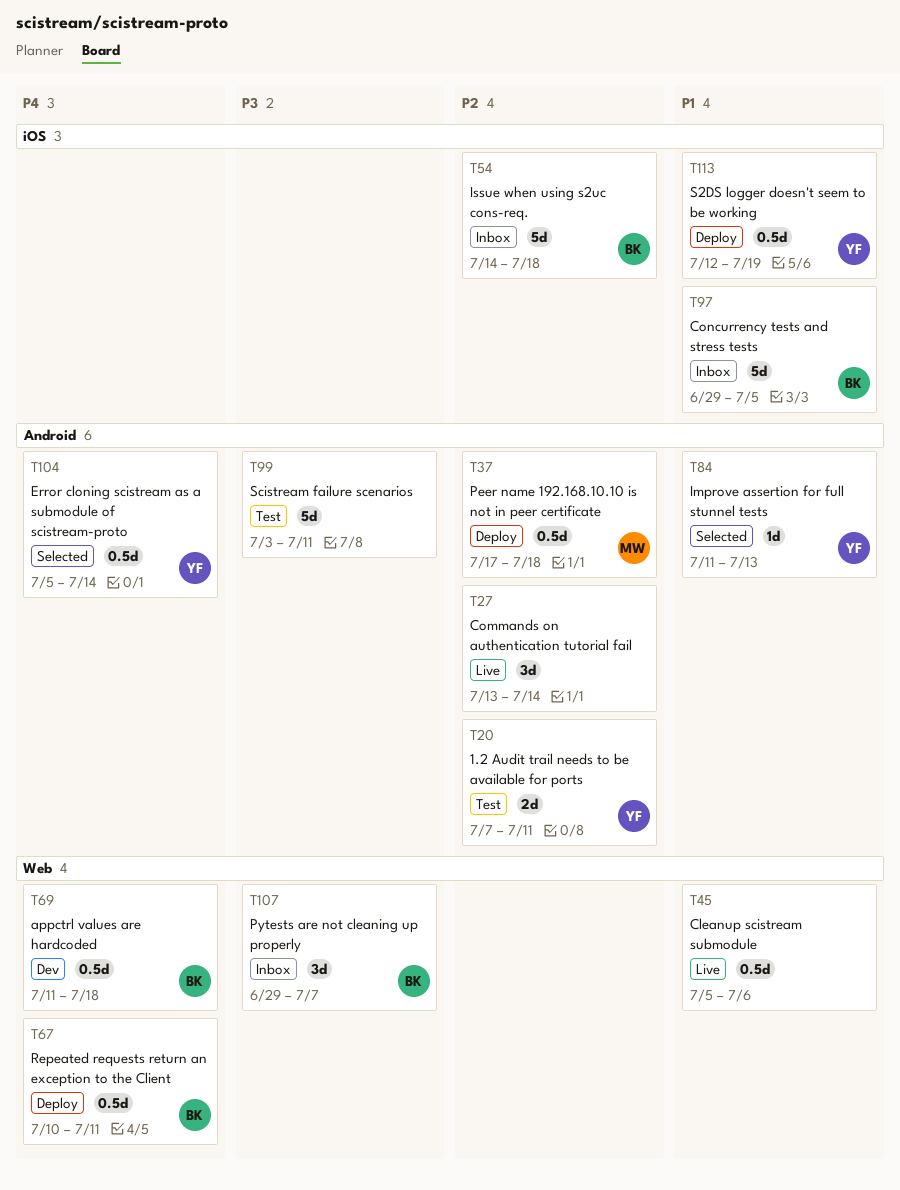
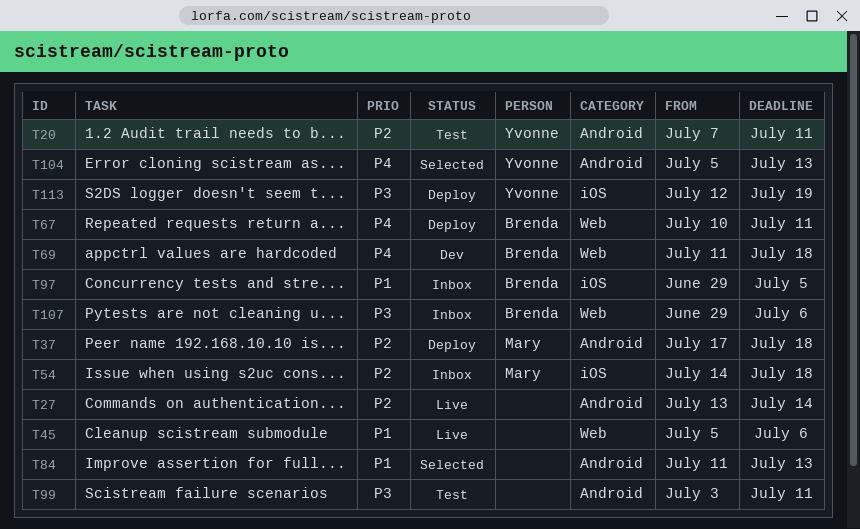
T54, owner: Brenda -> Mary
T84, owner: Yvonne -> none
T104, due: Jul 14 -> Jul 13
T107, due: Jul 7 -> Jul 6
T113, priority: P1 -> P3

